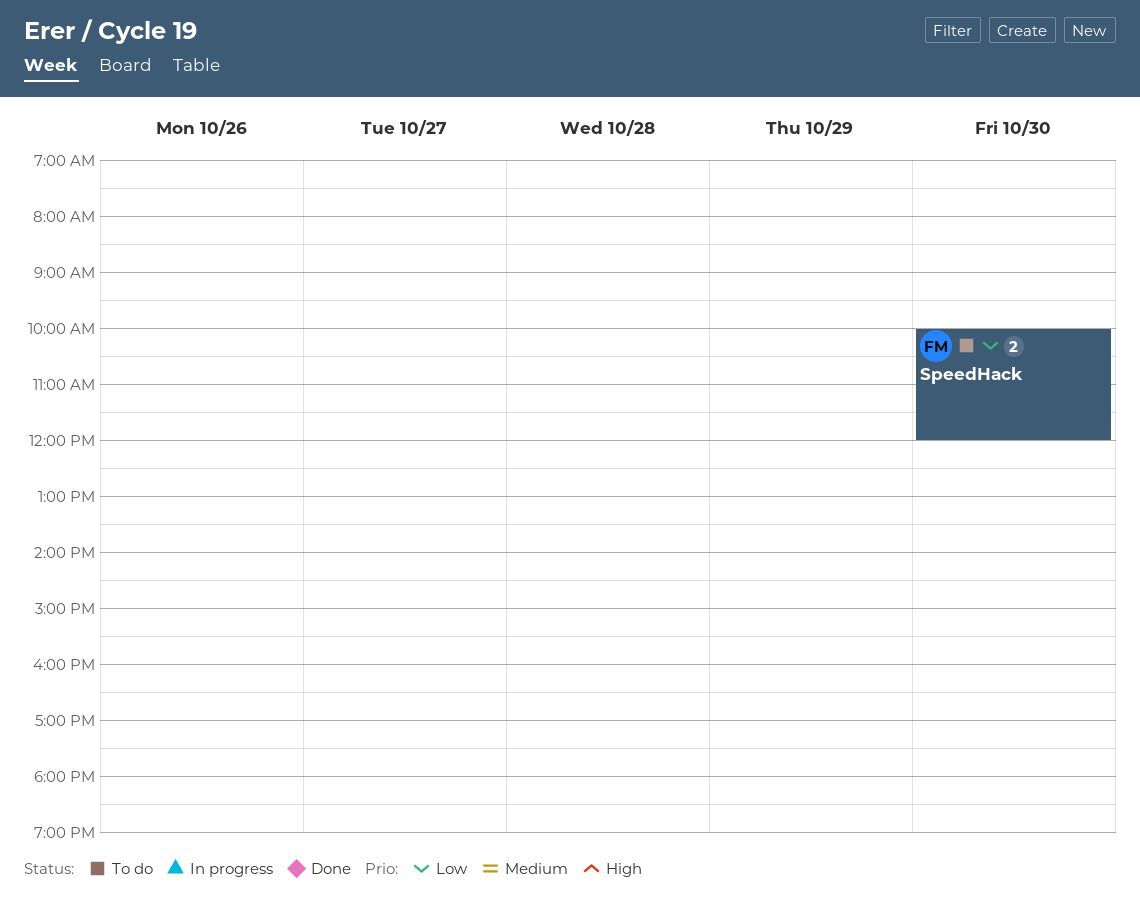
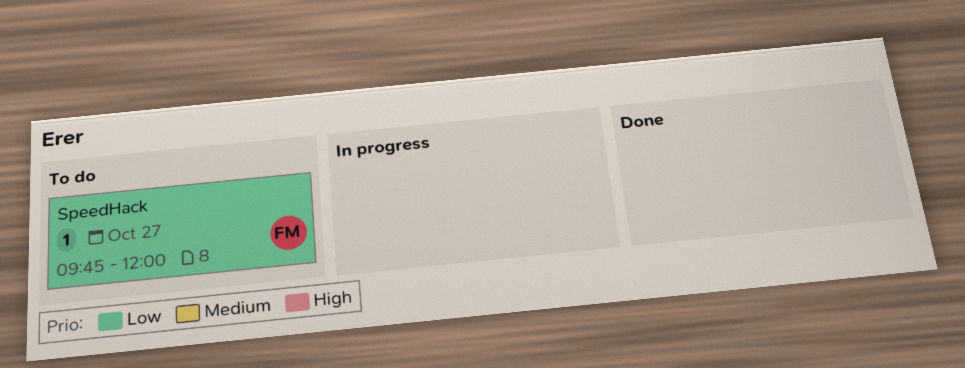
SpeedHack, estimate: 2 -> 1
SpeedHack, day: Oct 30 -> Oct 27
SpeedHack, begins: 10:00 -> 09:45

